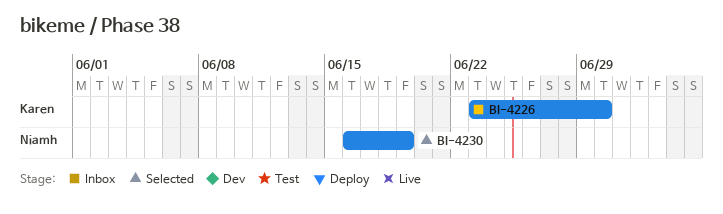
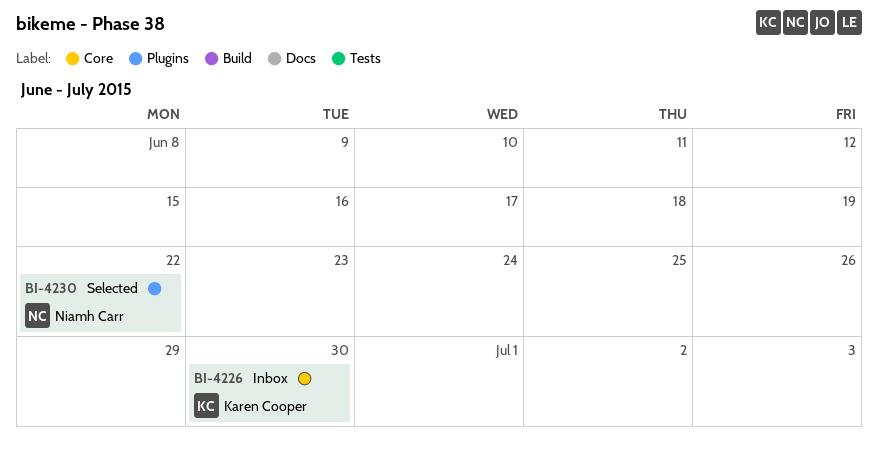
BI-4230, due: Jun 19 -> Jun 22

